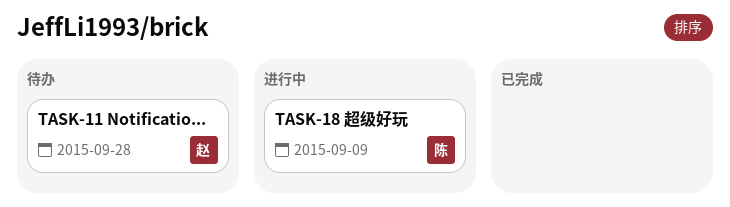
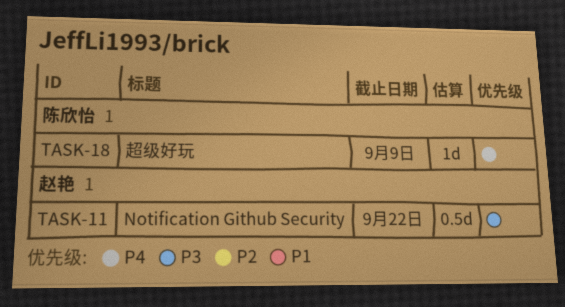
TASK-11, due: Sep 28 -> Sep 22

